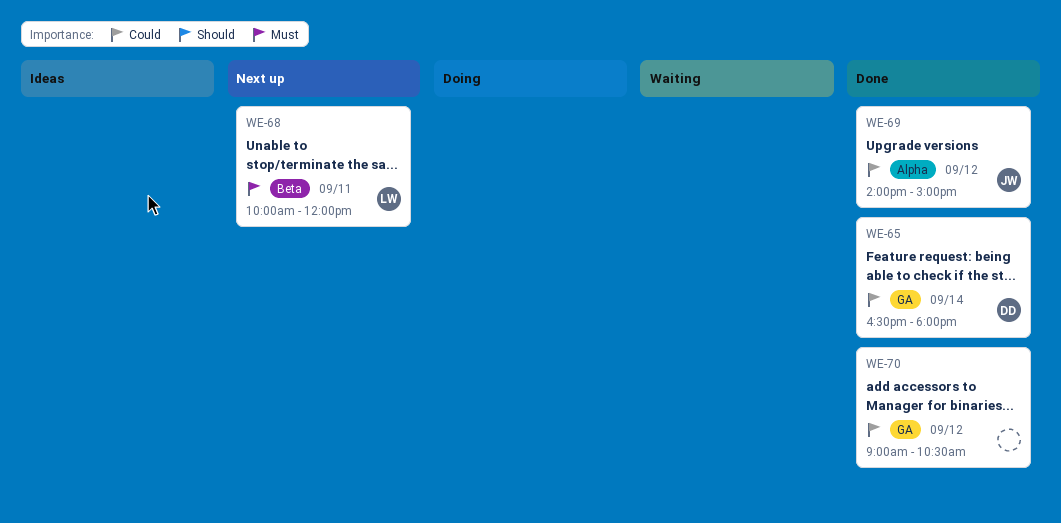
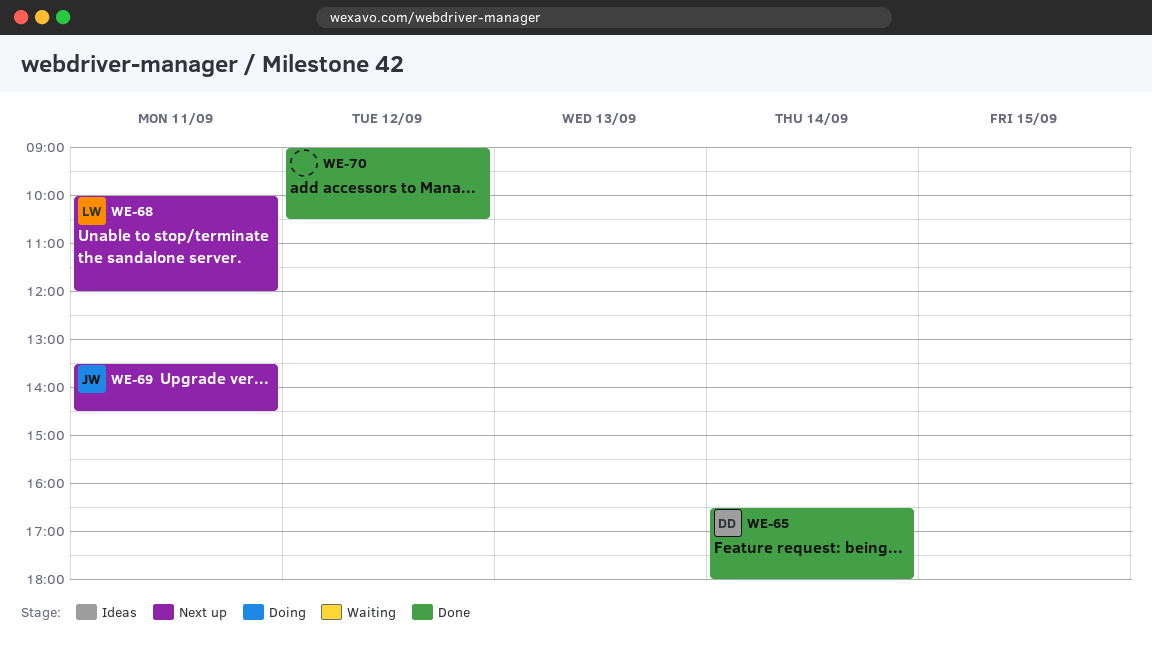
WE-69, status: Done -> Next up
WE-69, day: Sep 12 -> Sep 11
WE-69, begins: 14:00 -> 13:30
WE-69, ends: 15:00 -> 14:30

